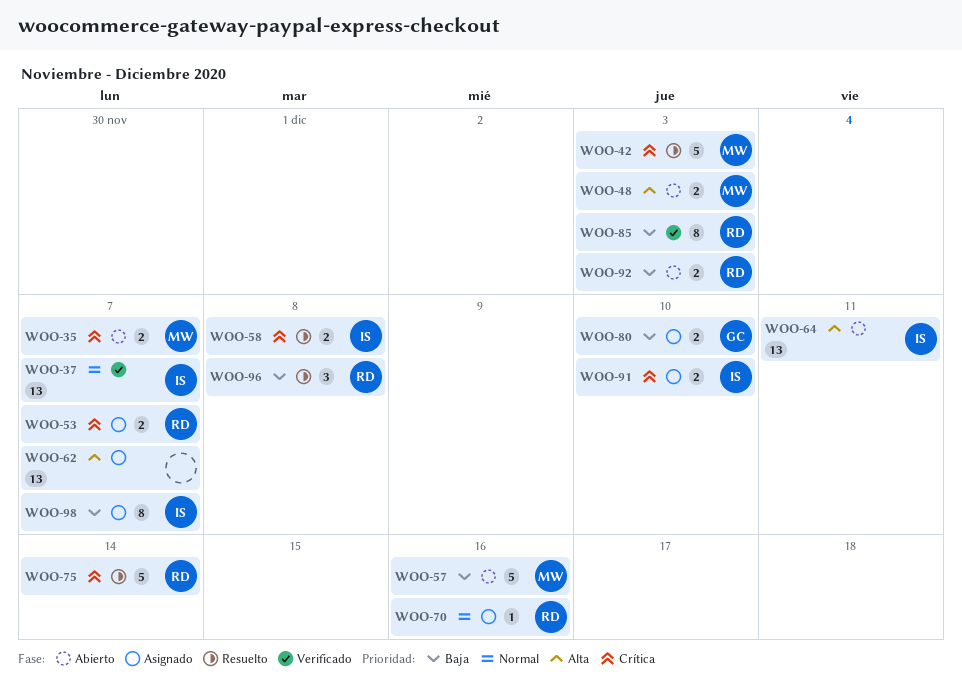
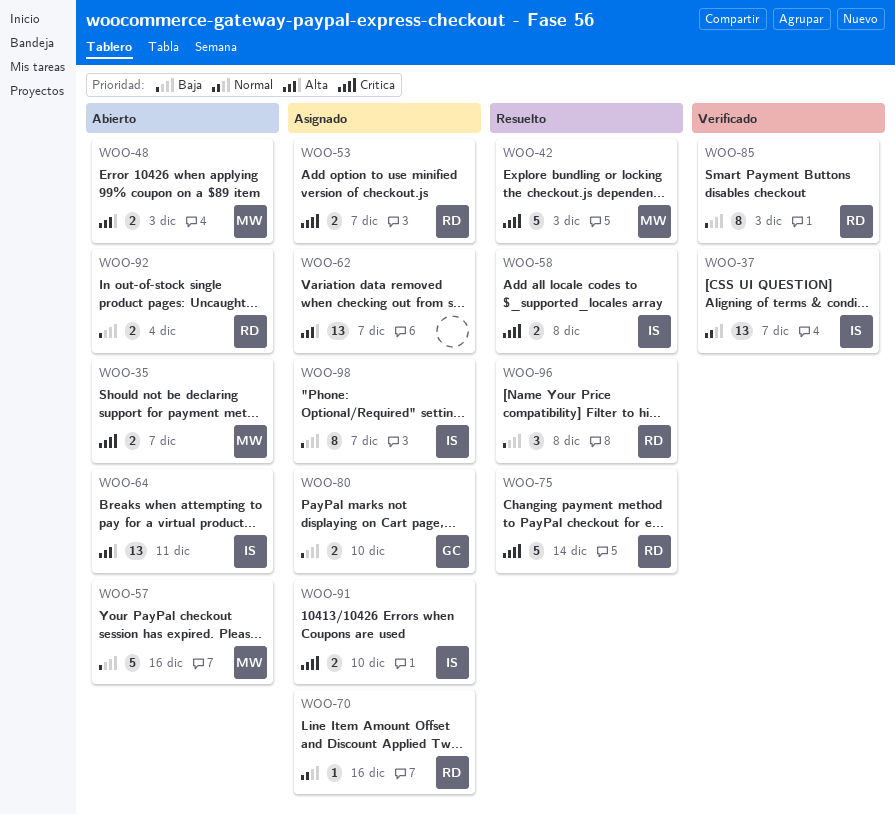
WOO-92, due: Dec 3 -> Dec 4

